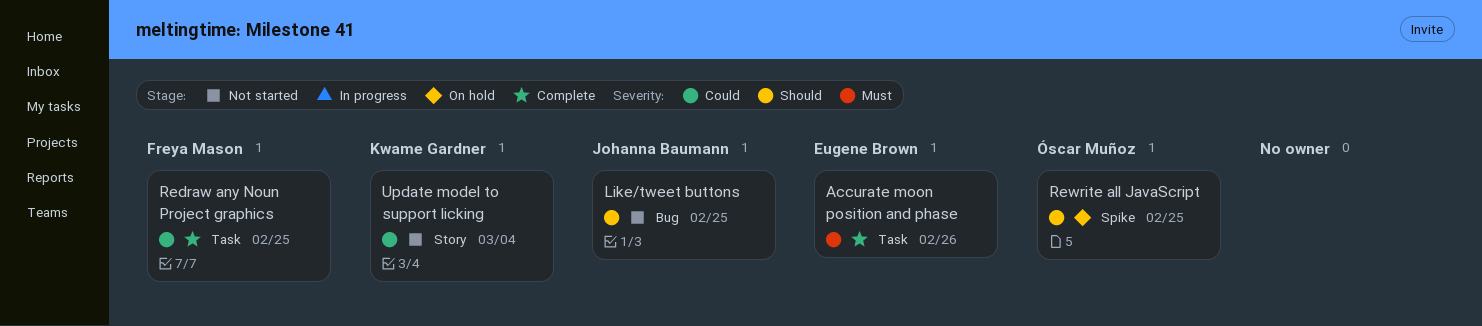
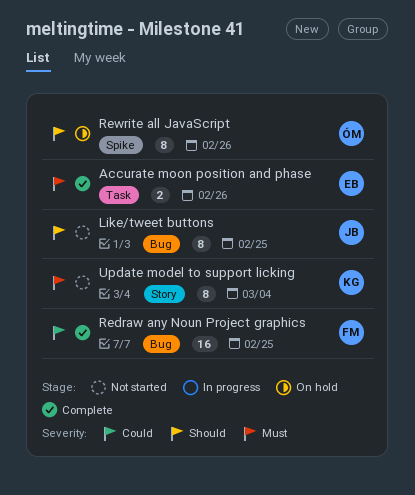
Redraw any Noun Project graphics, label: Task -> Bug
Rewrite all JavaScript, due: Feb 25 -> Feb 26
Update model to support licking, priority: Could -> Must

